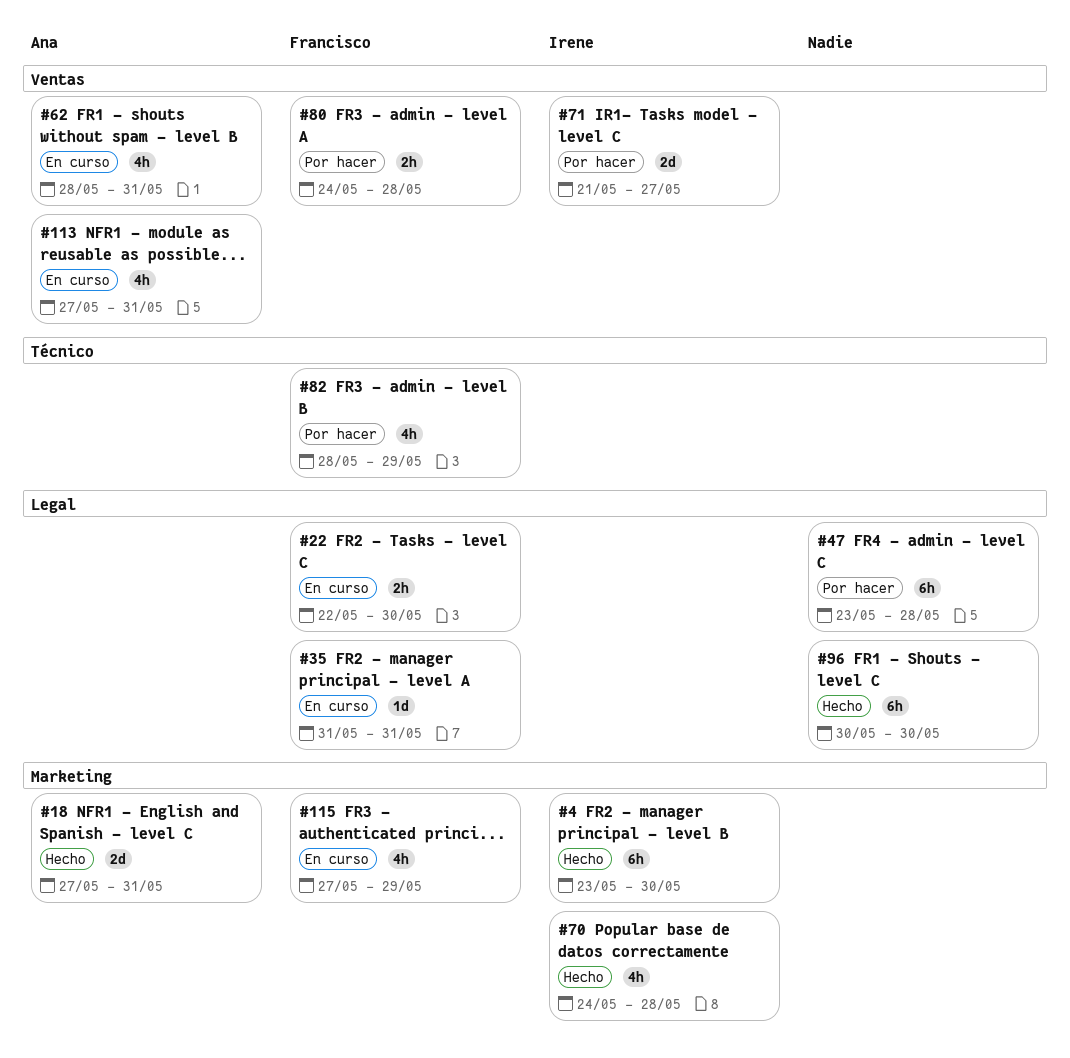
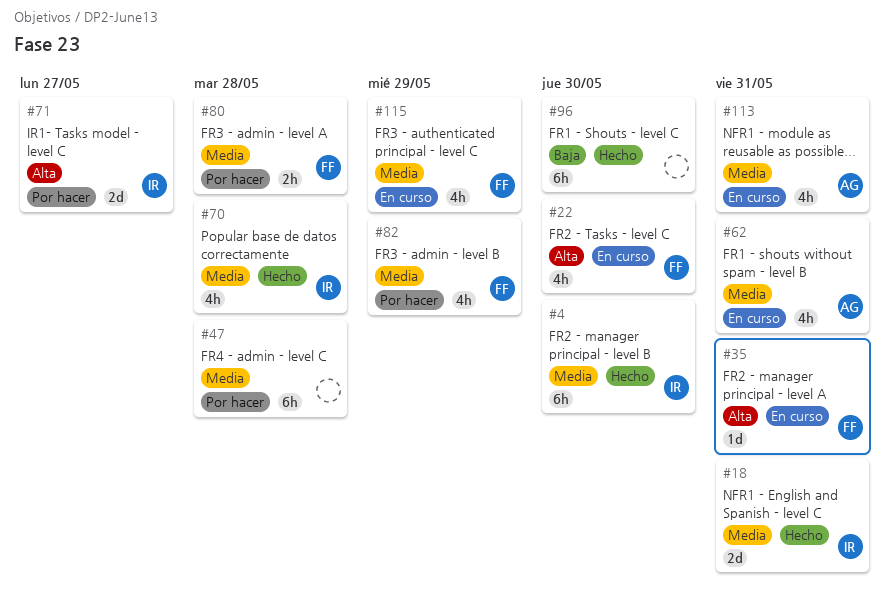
#18, owner: Ana -> Irene
#22, estimate: 2h -> 4h

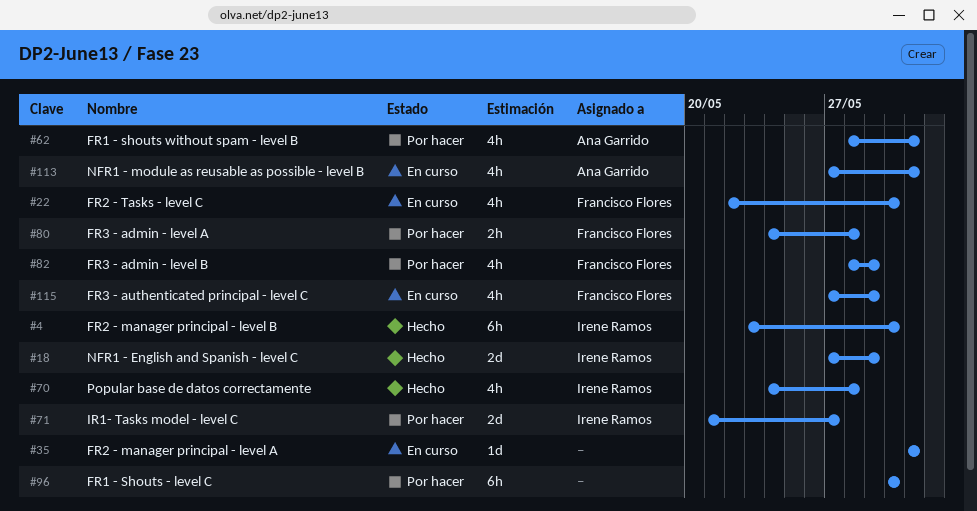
#18, due: May 31 -> May 29
#35, owner: Francisco Flores -> none
#47: present -> none
#62, status: En curso -> Por hacer
#96, status: Hecho -> Por hacer

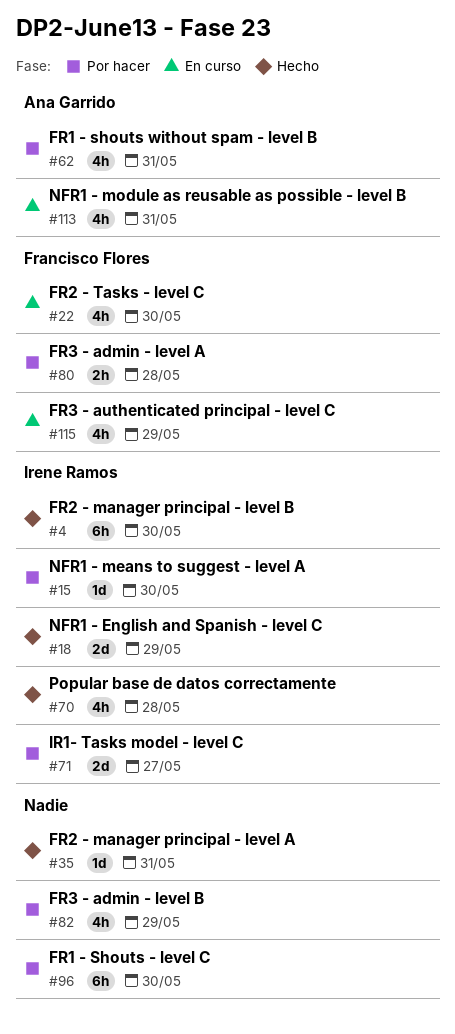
#15: none -> present
#35, status: En curso -> Hecho
#82, owner: Francisco Flores -> none

